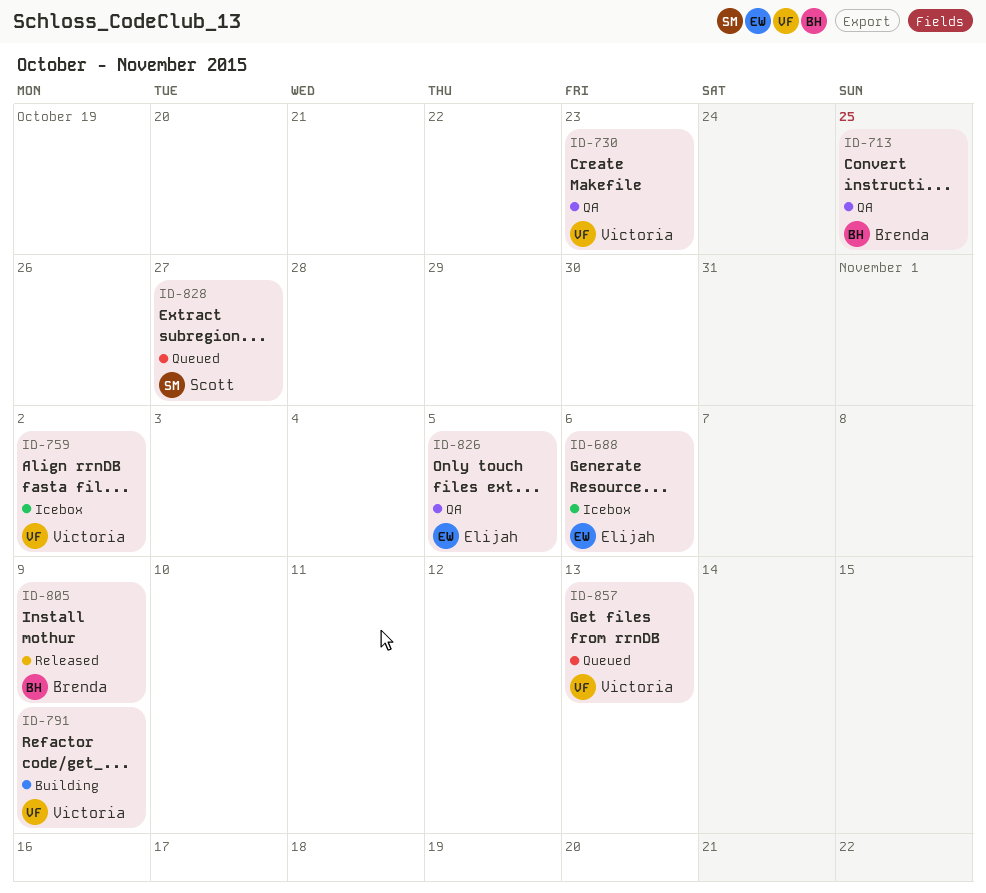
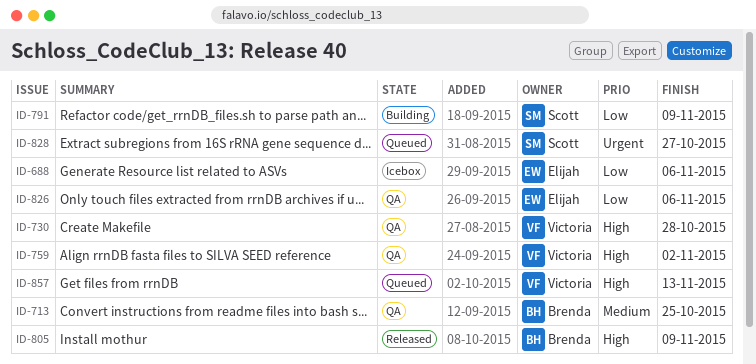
ID-730, due: Oct 23 -> Oct 28
ID-759, status: Icebox -> QA
ID-791, owner: Victoria -> Scott
ID-826, due: Nov 5 -> Nov 6

